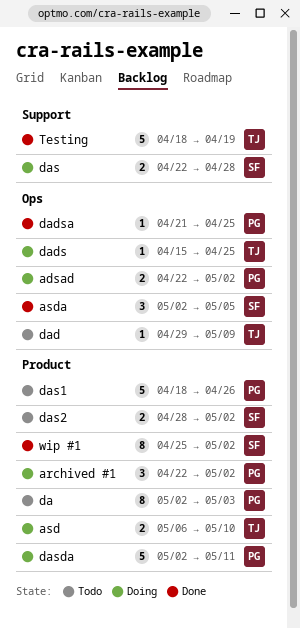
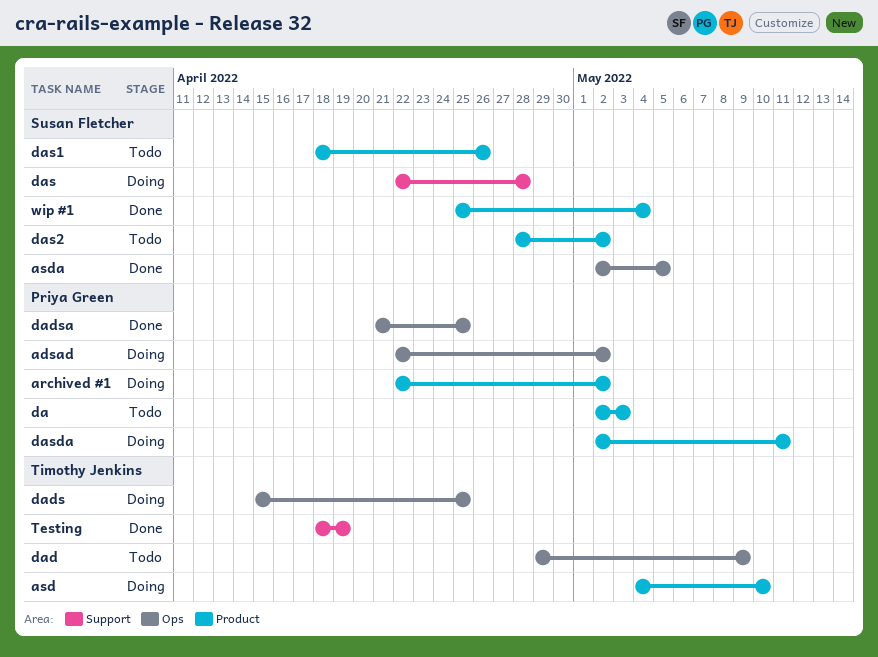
asd, start: May 6 -> May 4
das1, owner: Priya Green -> Susan Fletcher
wip #1, due: May 2 -> May 4

